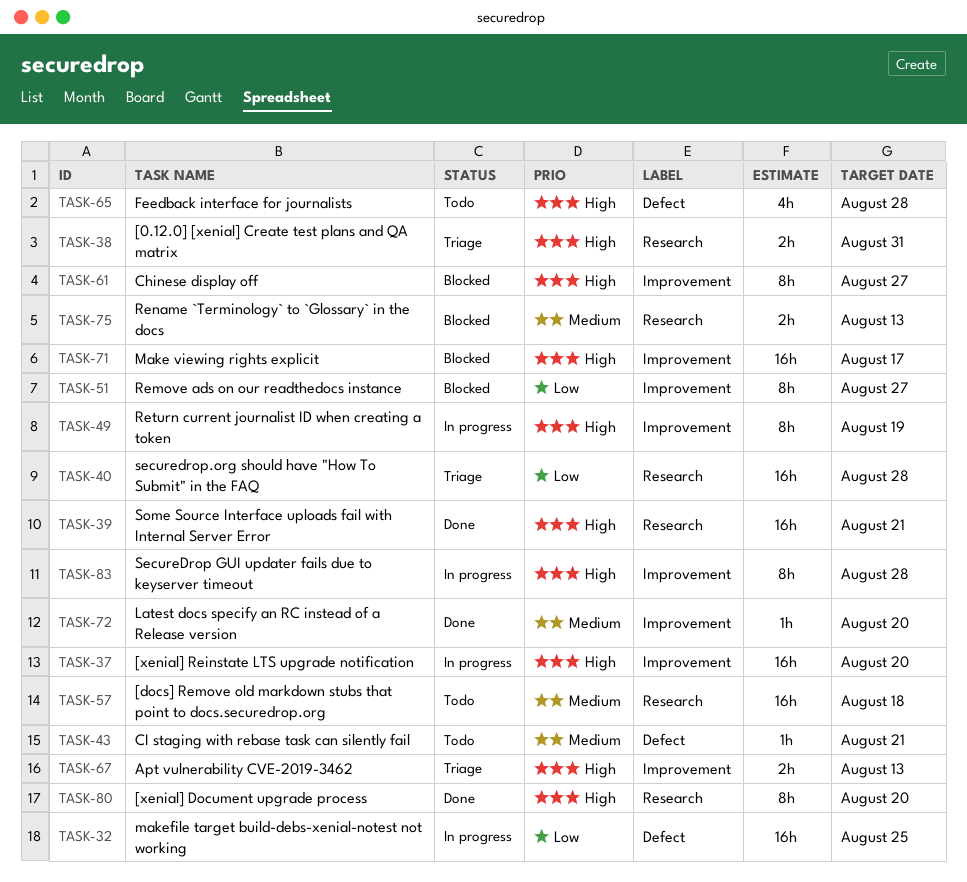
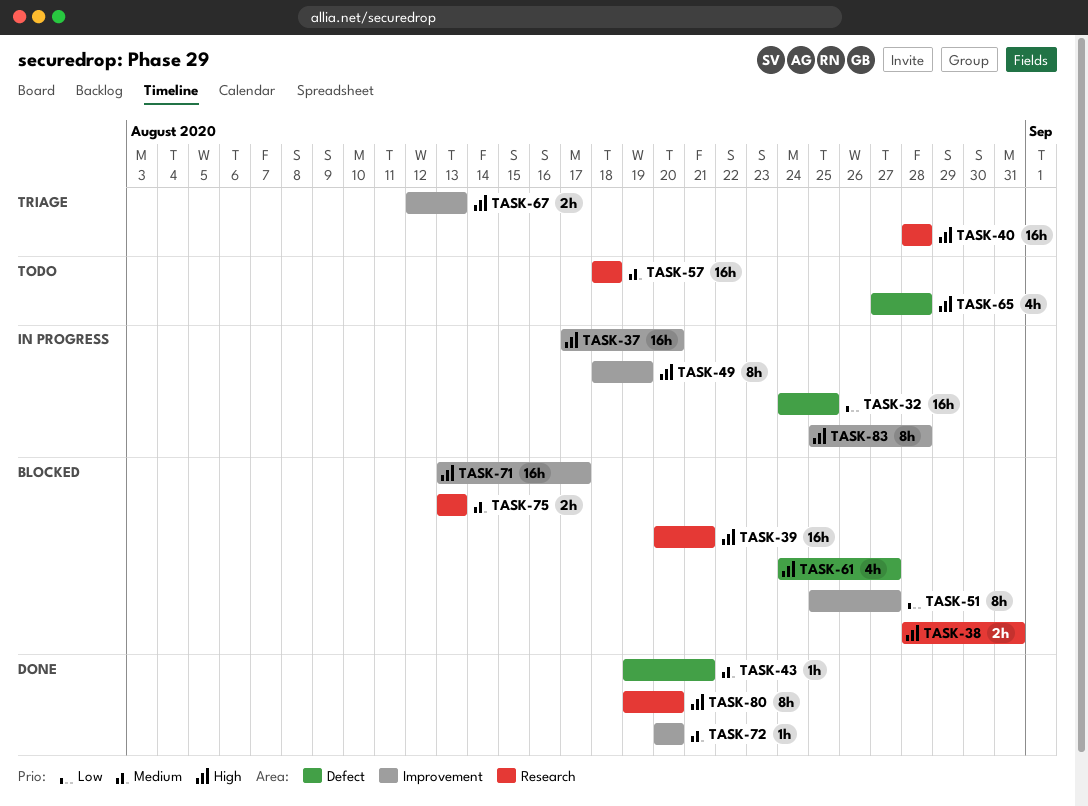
TASK-38, status: Triage -> Blocked
TASK-39, status: Done -> Blocked
TASK-40, priority: Low -> High
TASK-43, status: Todo -> Done
TASK-61, label: Improvement -> Defect
TASK-61, estimate: 8h -> 4h

